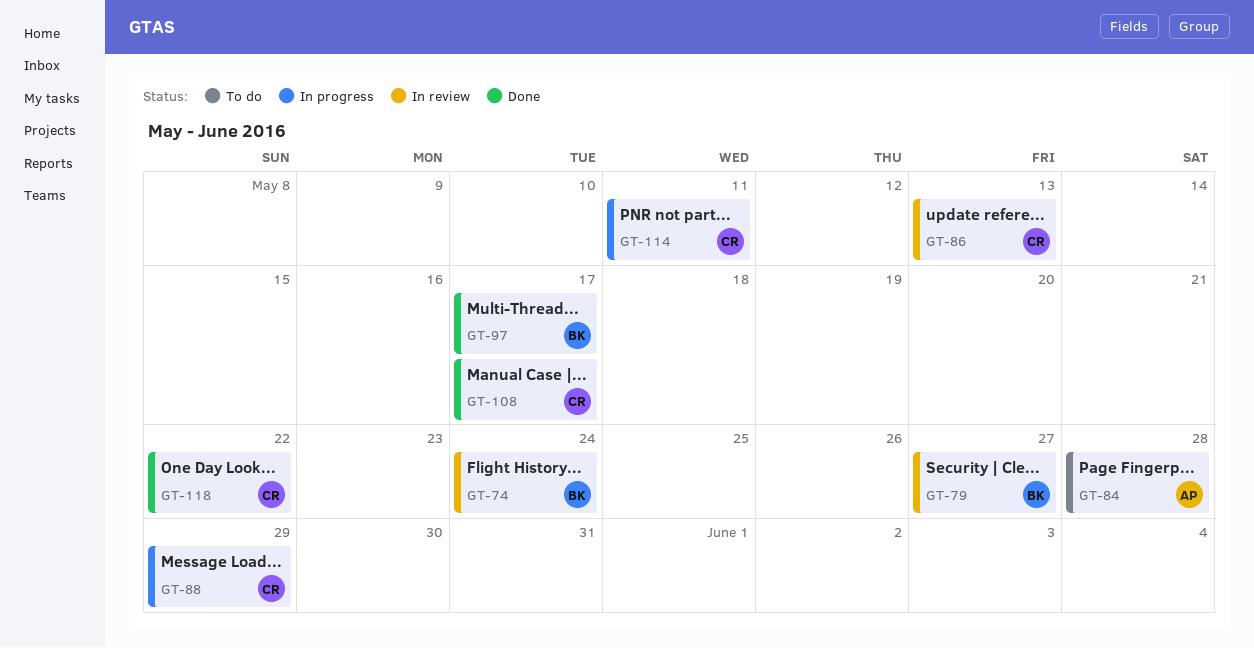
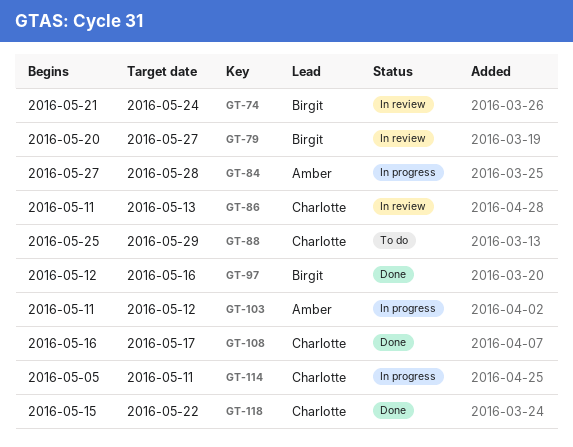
GT-84, status: To do -> In progress
GT-88, status: In progress -> To do
GT-97, due: May 17 -> May 16
GT-103: none -> present

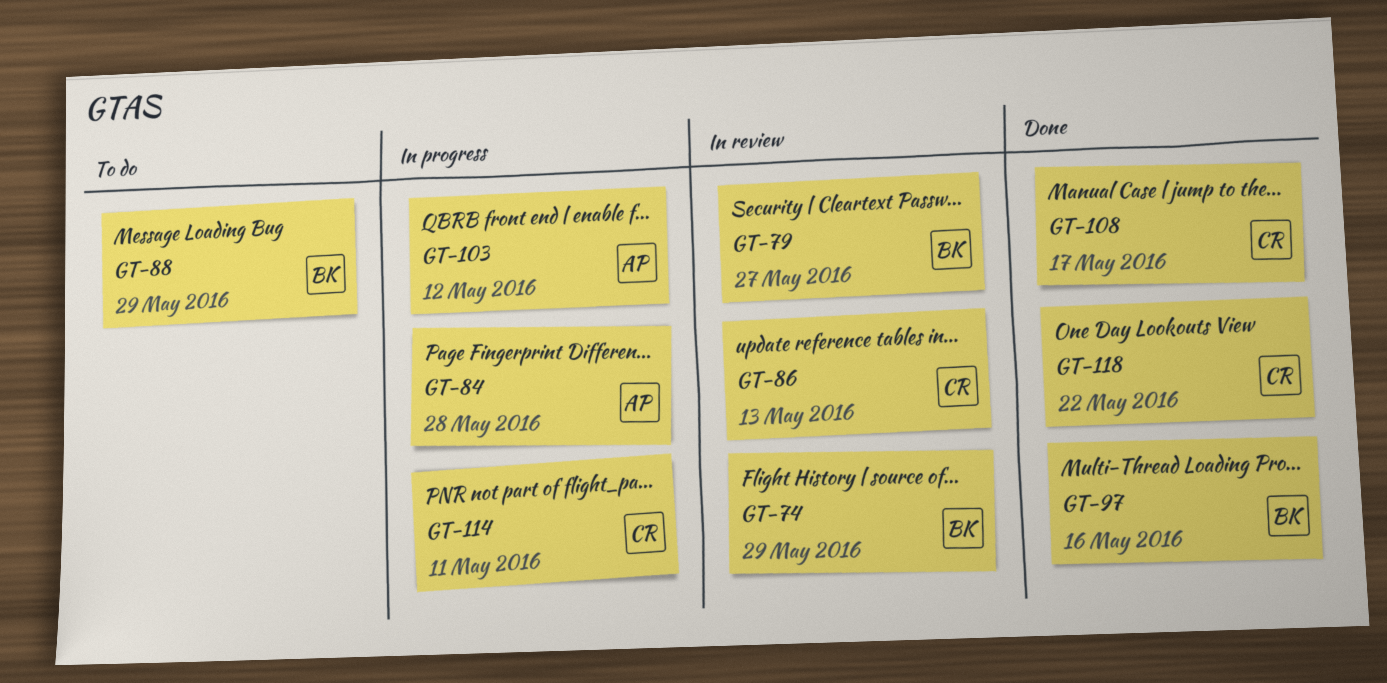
GT-74, due: May 24 -> May 29
GT-88, owner: Charlotte -> Birgit

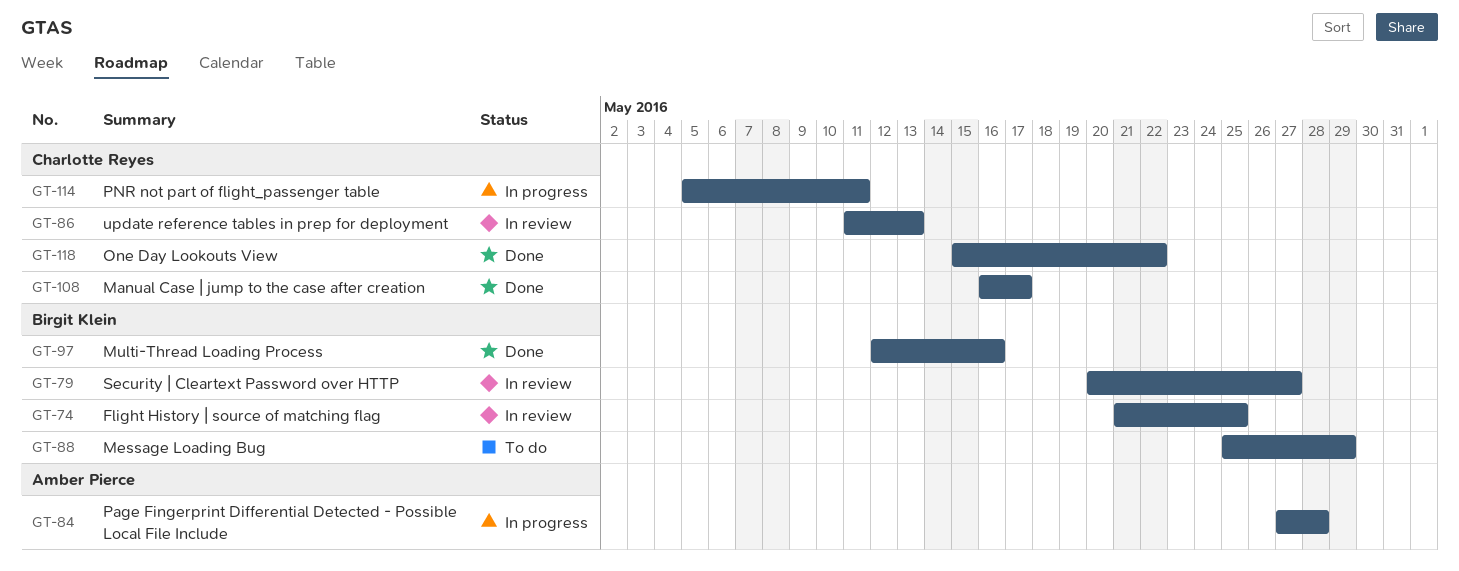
GT-74, due: May 29 -> May 25
GT-103: present -> none

